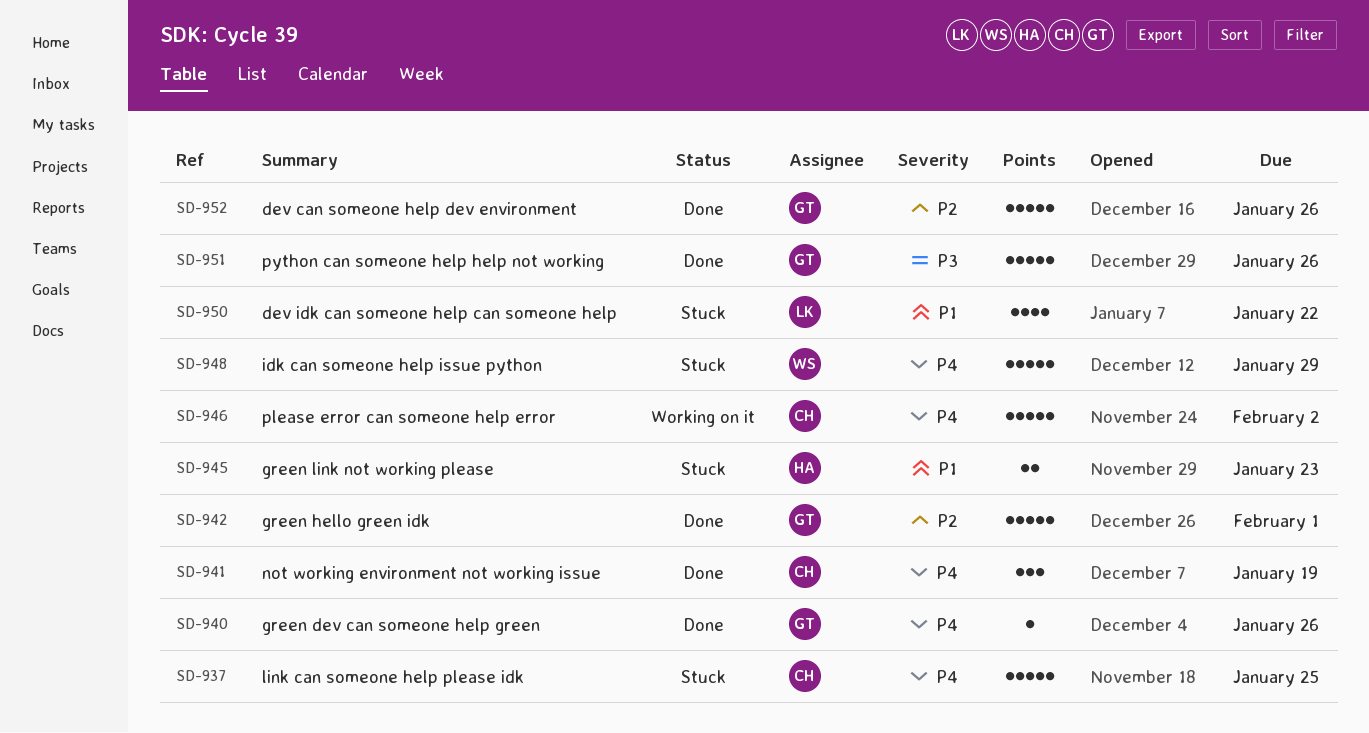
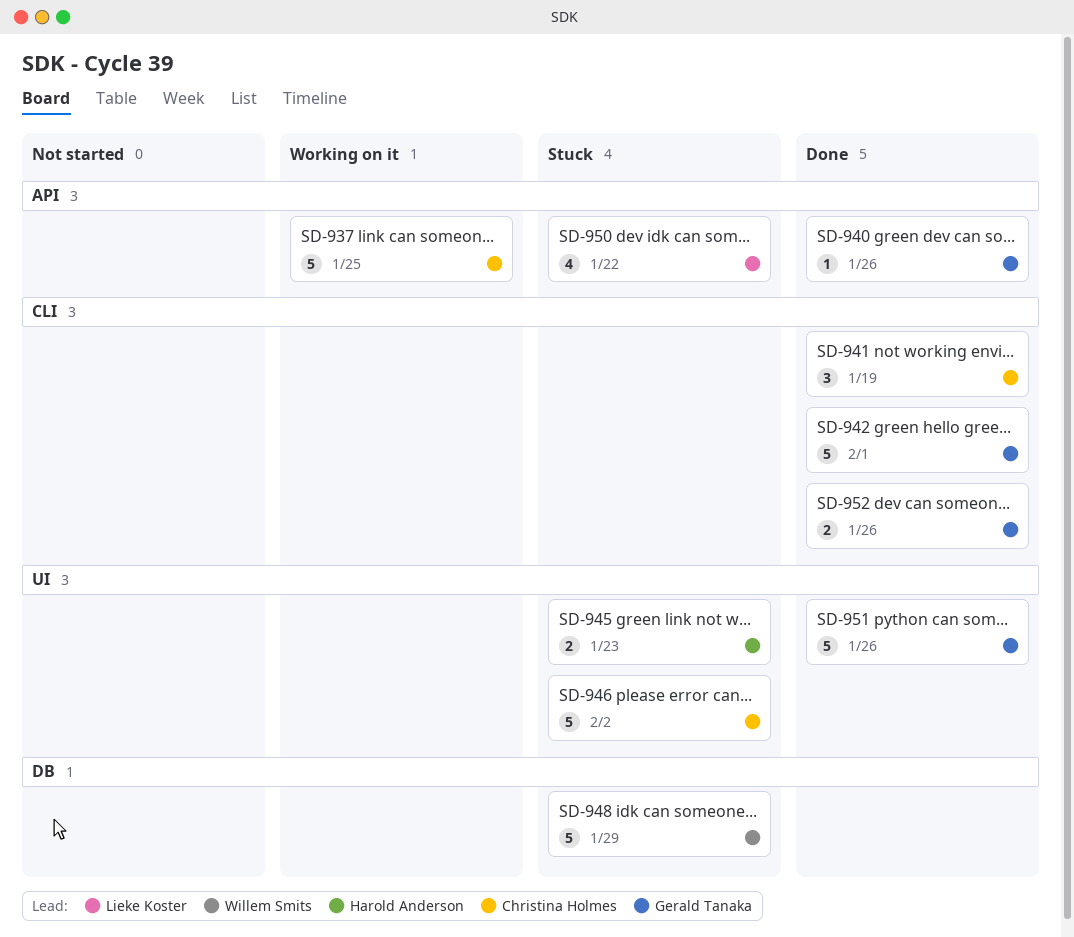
SD-937, status: Stuck -> Working on it
SD-946, status: Working on it -> Stuck
SD-952, estimate: 5 -> 2

